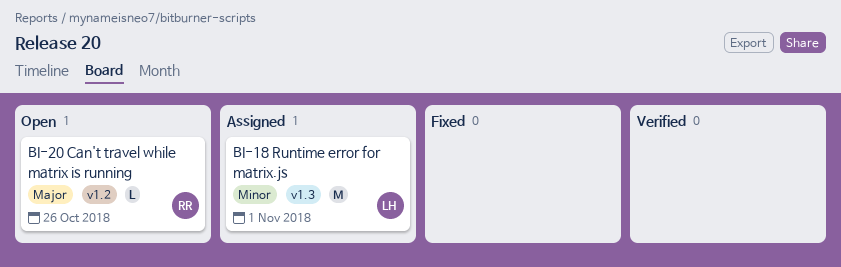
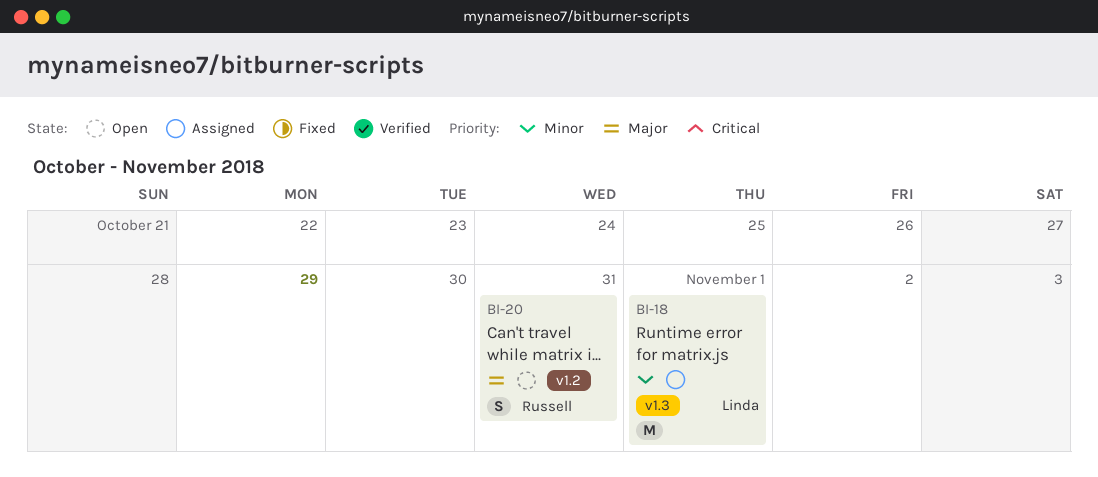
BI-20, estimate: L -> S
BI-20, due: Oct 26 -> Oct 31

